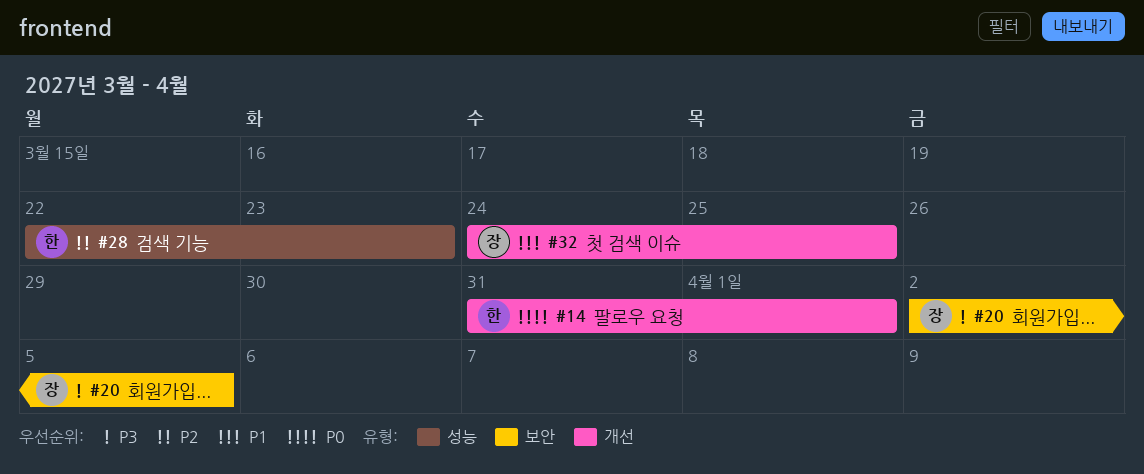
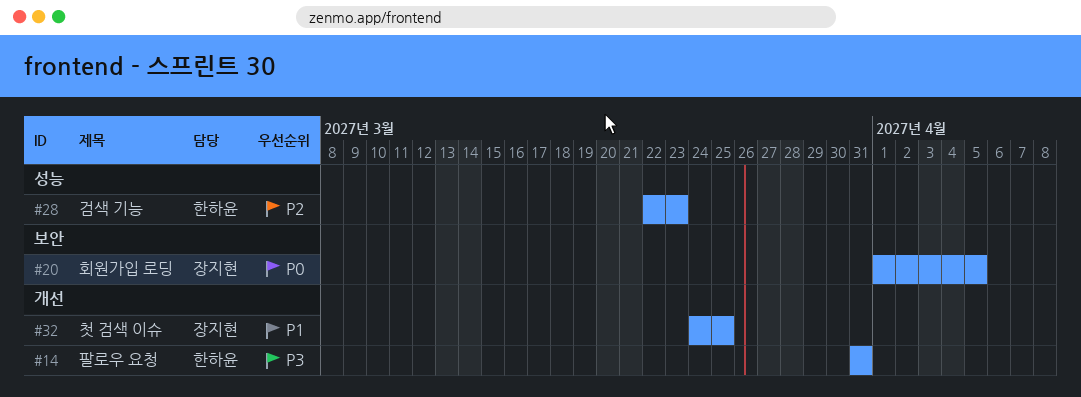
#14, priority: P0 -> P3
#14, due: Apr 1 -> Mar 31
#20, priority: P3 -> P0
#20, start: Apr 2 -> Apr 1

